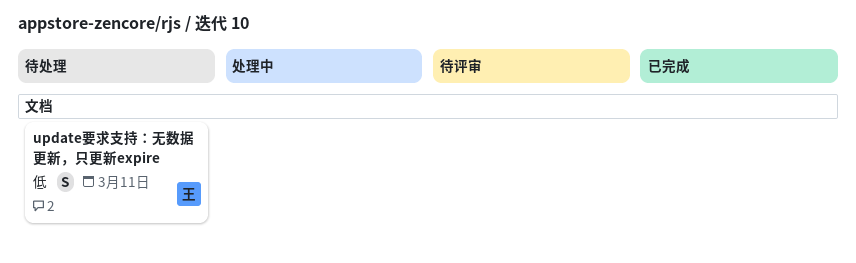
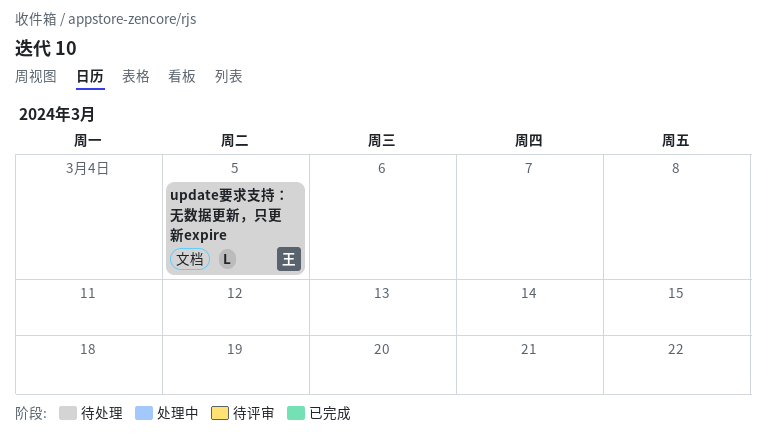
update要求支持：无数据更新，只更新expire, estimate: S -> L
update要求支持：无数据更新，只更新expire, due: Mar 11 -> Mar 5

